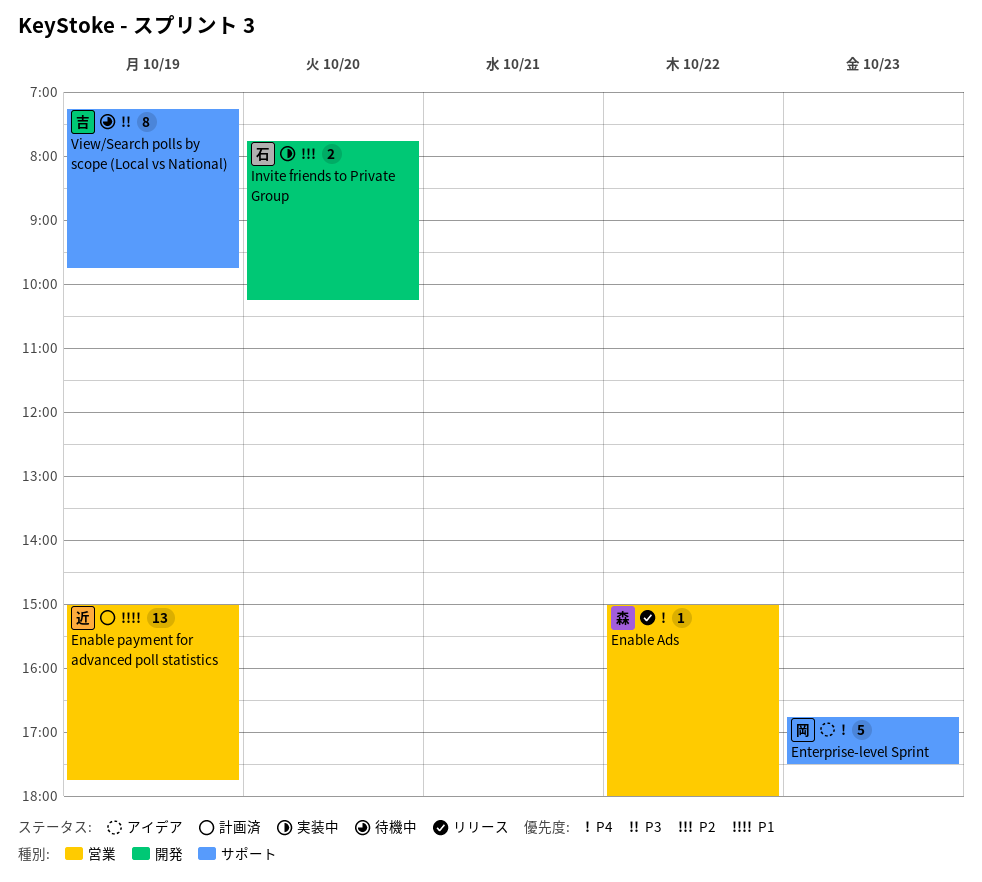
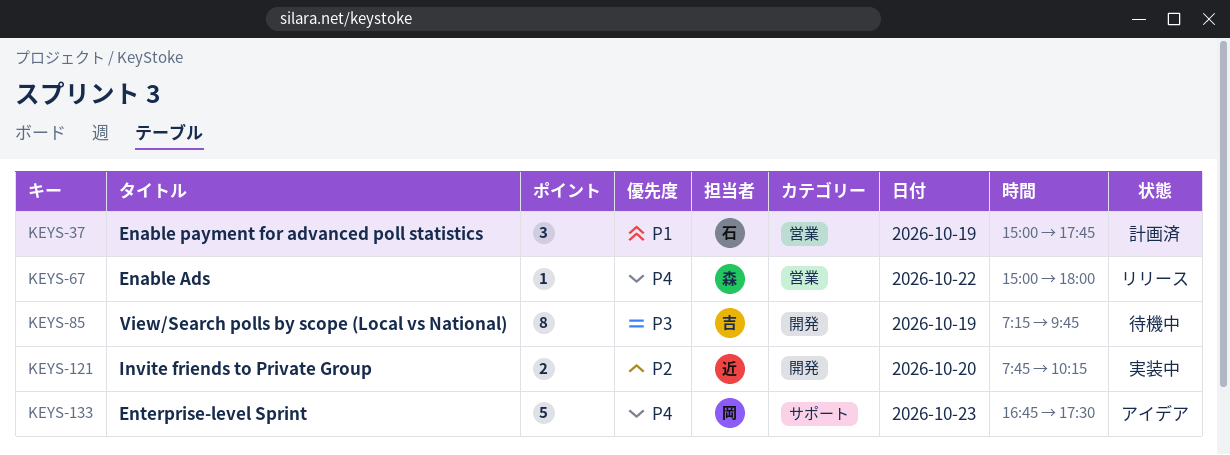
Enable payment for advanced poll statistics, owner: 近 -> 石
Enable payment for advanced poll statistics, estimate: 13 -> 3
Invite friends to Private Group, owner: 石 -> 近
View/Search polls by scope (Local vs National), label: サポート -> 開発

